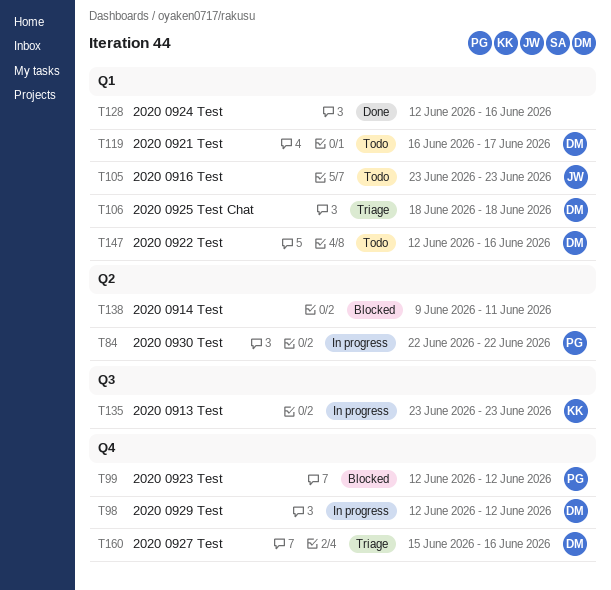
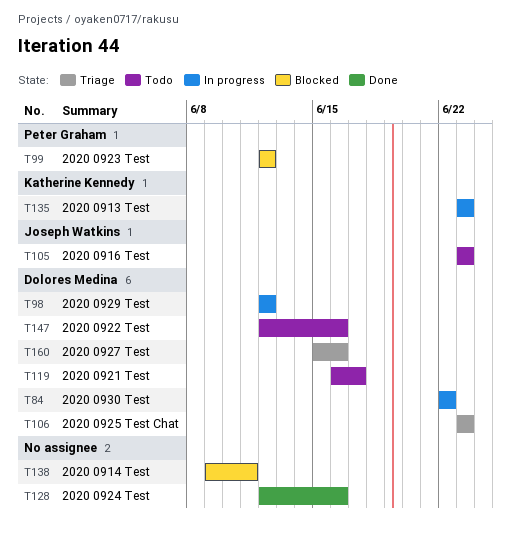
T84, owner: Peter Graham -> Dolores Medina
T106, start: Jun 18 -> Jun 23
T106, due: Jun 18 -> Jun 23

